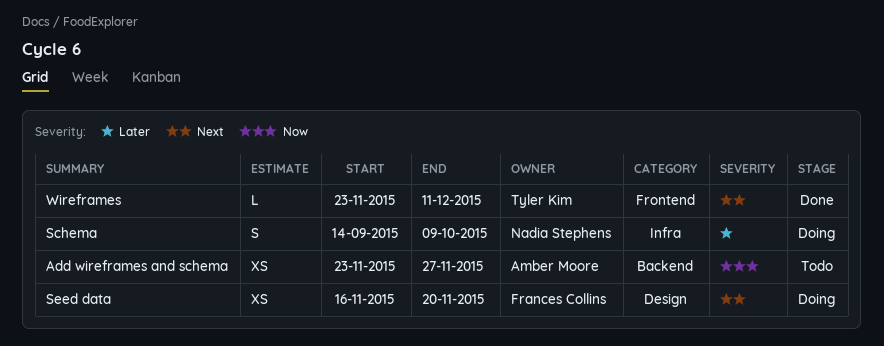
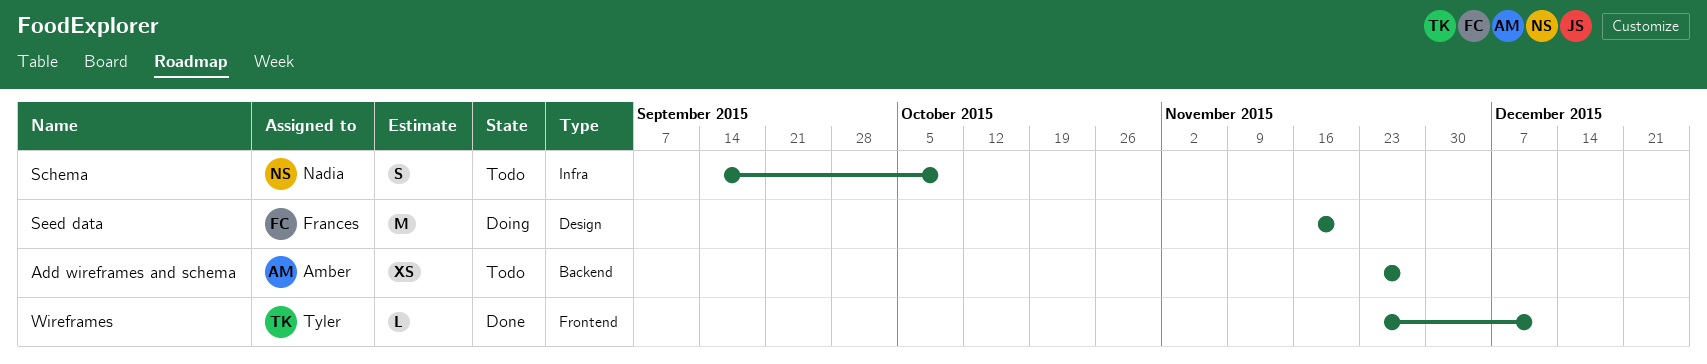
Schema, status: Doing -> Todo
Seed data, estimate: XS -> M

